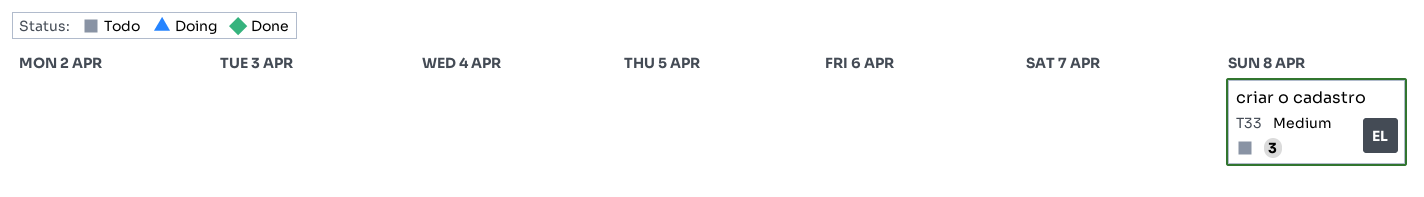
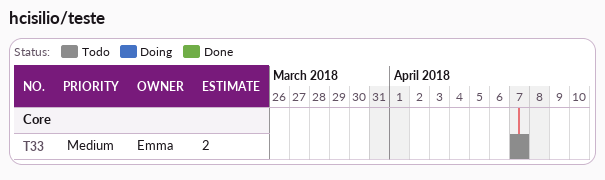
T33, estimate: 3 -> 2
T33, due: Apr 8 -> Apr 7

